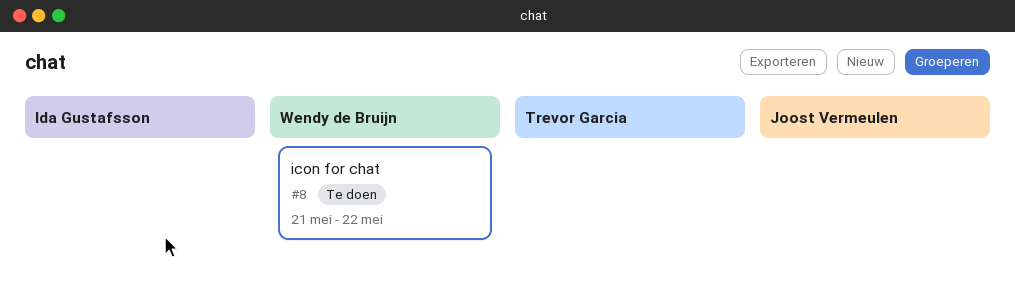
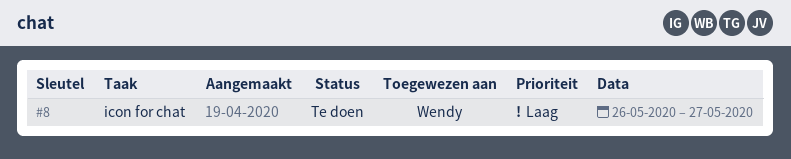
#8, start: May 21 -> May 26
#8, due: May 22 -> May 27

